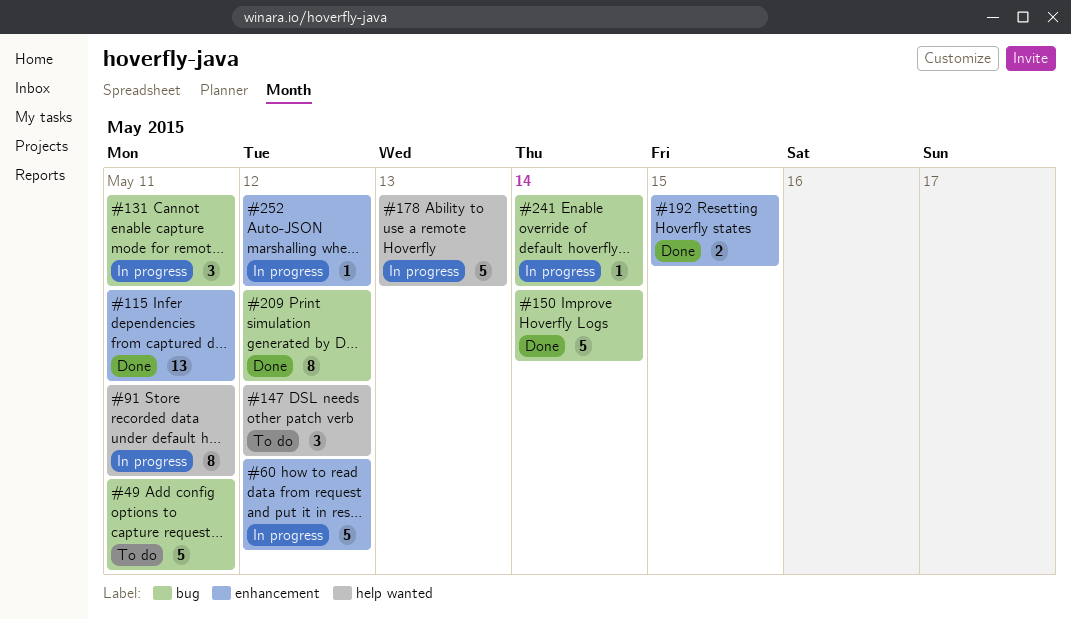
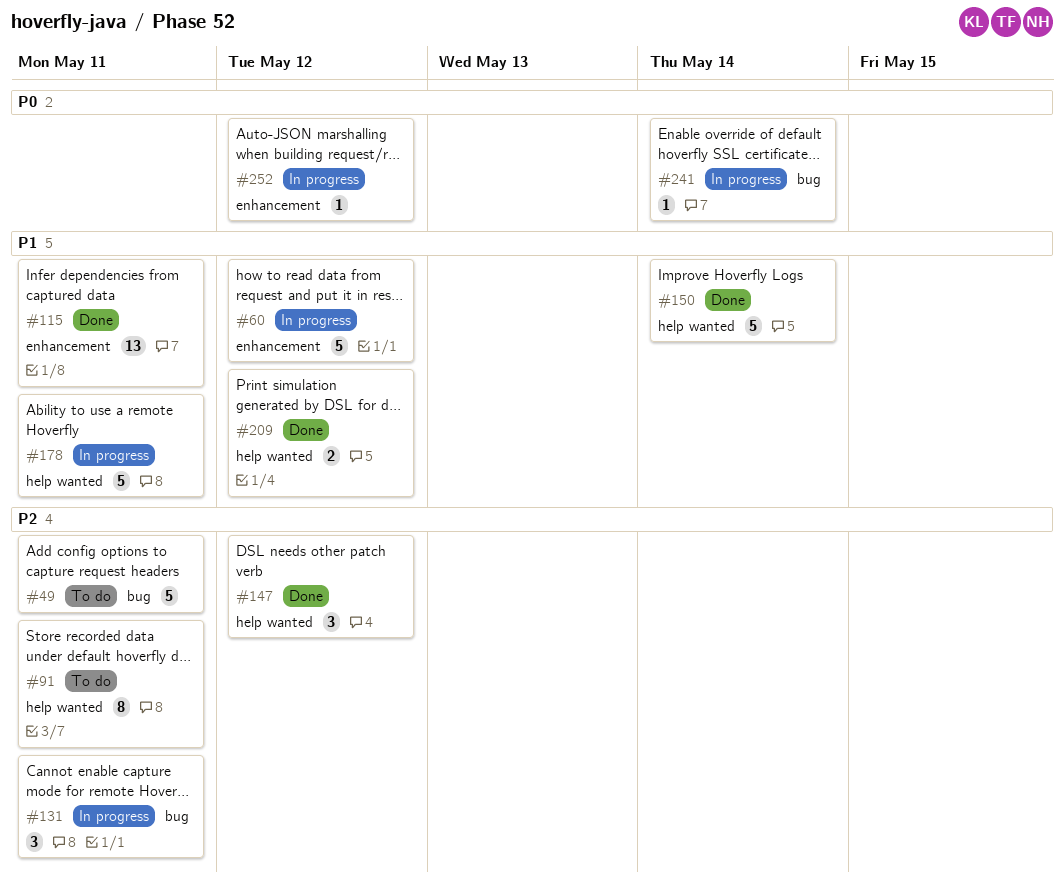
#91, status: In progress -> To do
#147, status: To do -> Done
#150, label: bug -> help wanted
#178, due: May 13 -> May 11
#192: present -> none
#209, label: bug -> help wanted
#209, estimate: 8 -> 2

